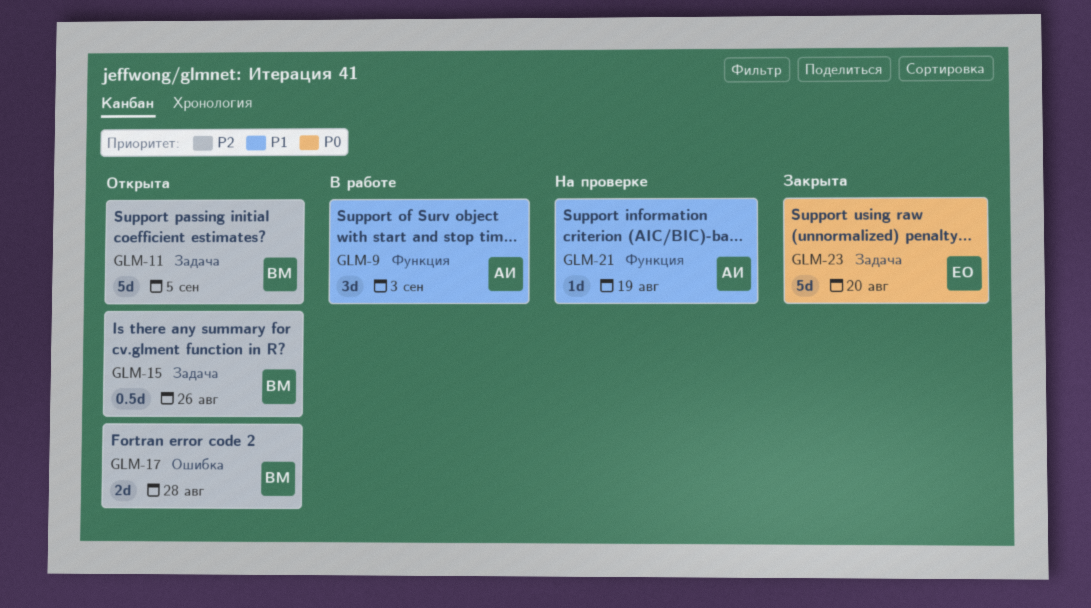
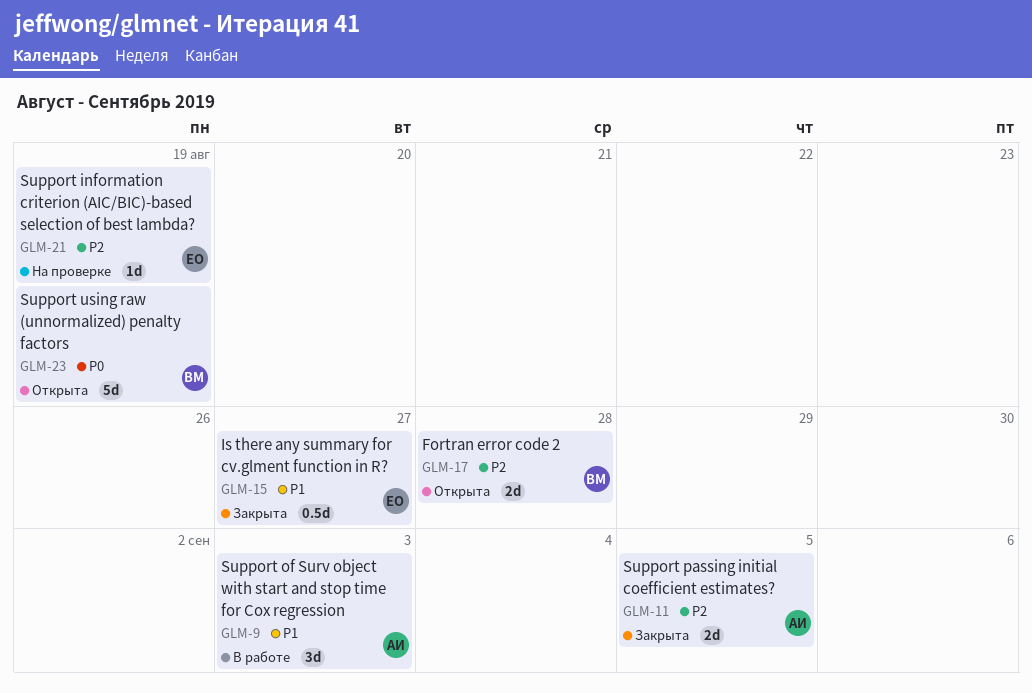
GLM-11, status: Открыта -> Закрыта
GLM-11, owner: ВМ -> АИ
GLM-11, estimate: 5d -> 2d
GLM-15, status: Открыта -> Закрыта
GLM-15, owner: ВМ -> ЕО
GLM-15, priority: P2 -> P1
GLM-15, due: Aug 26 -> Aug 27
GLM-21, owner: АИ -> ЕО
GLM-21, priority: P1 -> P2
GLM-23, status: Закрыта -> Открыта
GLM-23, owner: ЕО -> ВМ
GLM-23, due: Aug 20 -> Aug 19

